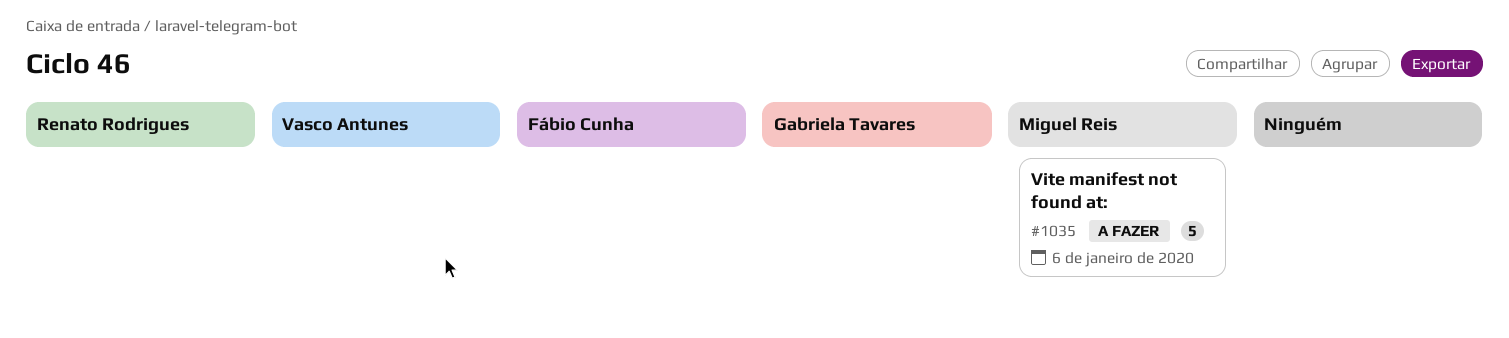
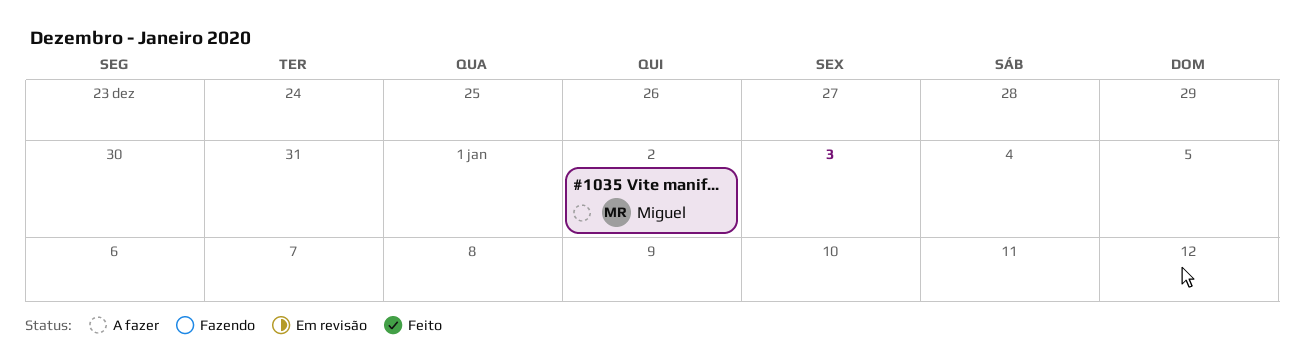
#1035, due: Jan 6 -> Jan 2

